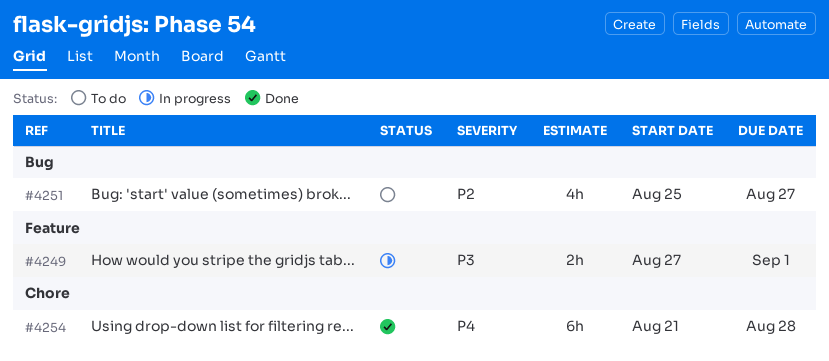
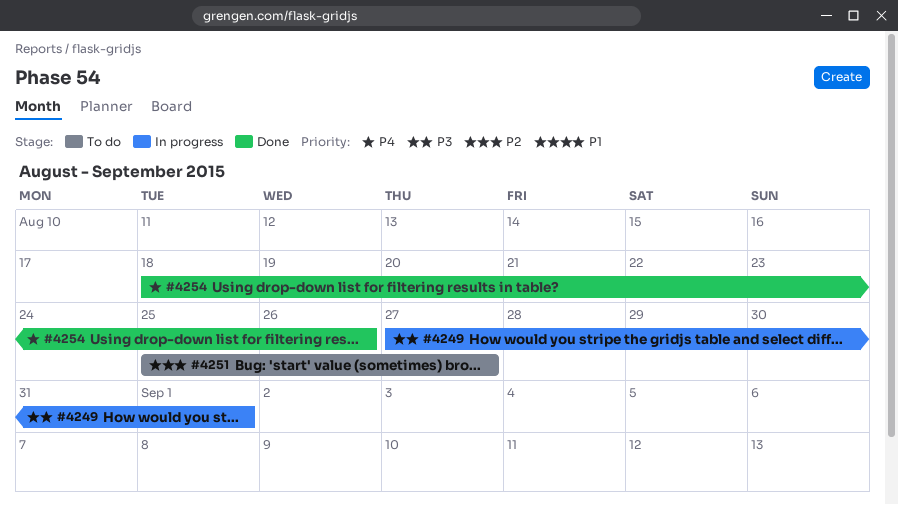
#4254, start: Aug 21 -> Aug 18
#4254, due: Aug 28 -> Aug 26

